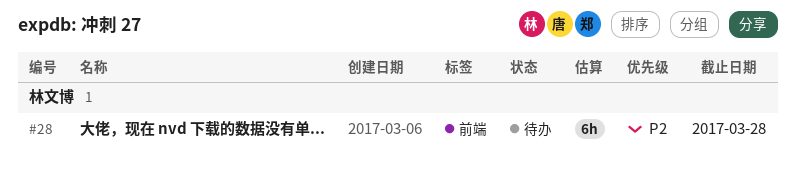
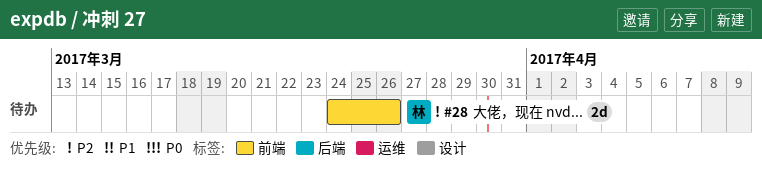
#28, estimate: 6h -> 2d
#28, due: Mar 28 -> Mar 26

